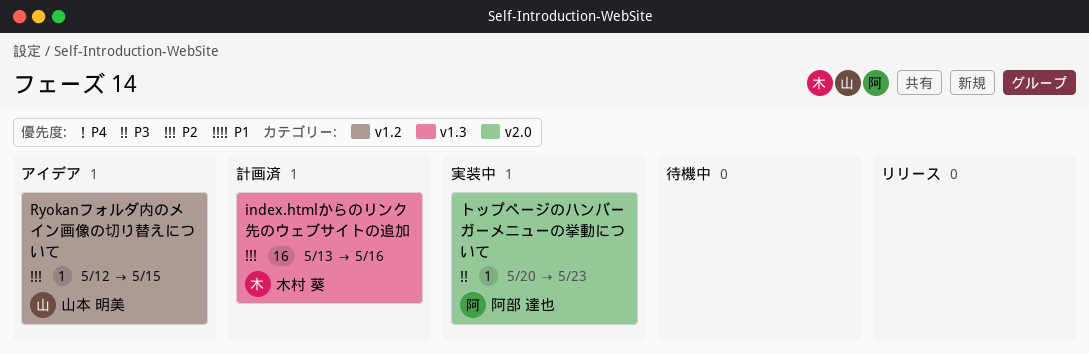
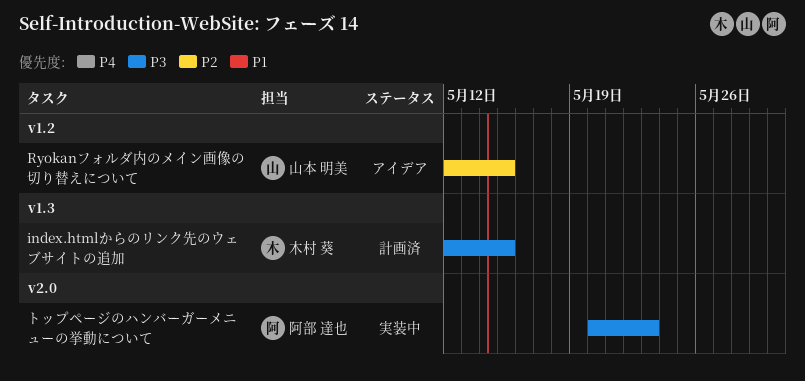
index.htmlからのリンク先のウェブサイトの追加, priority: P2 -> P3
index.htmlからのリンク先のウェブサイトの追加, start: May 13 -> May 12
index.htmlからのリンク先のウェブサイトの追加, due: May 16 -> May 15

